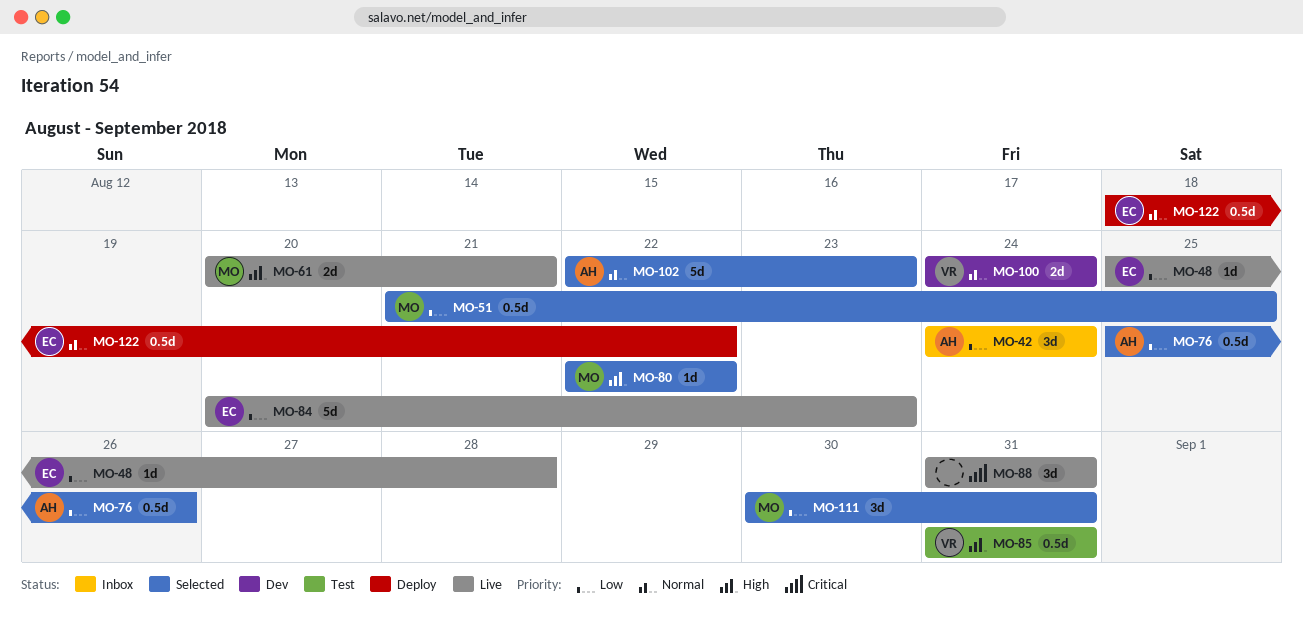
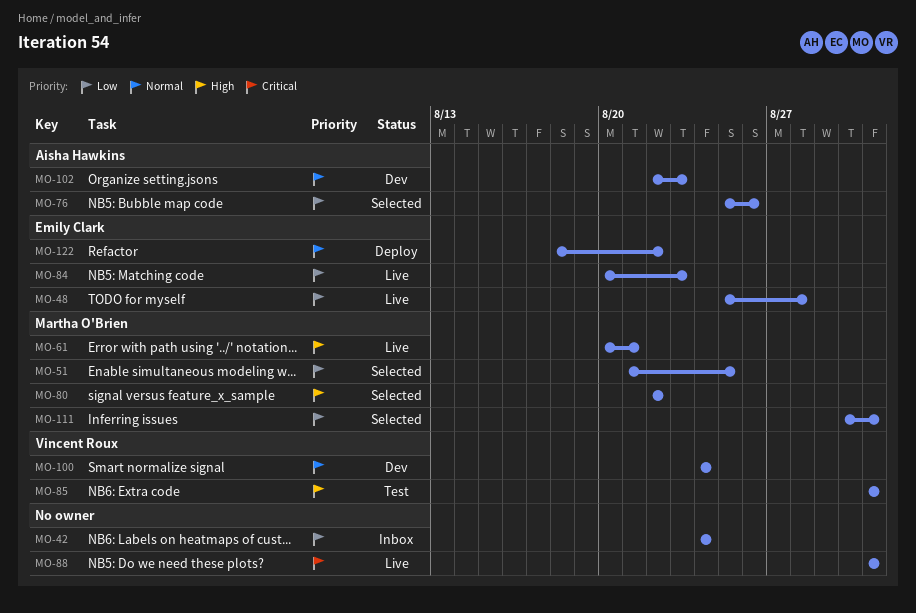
MO-42, owner: Aisha Hawkins -> none
MO-102, status: Selected -> Dev

